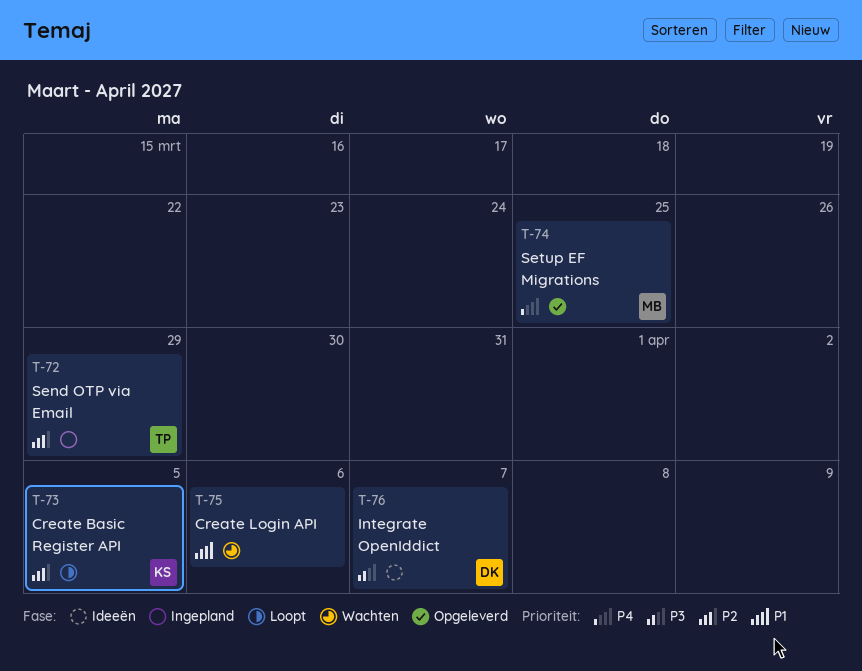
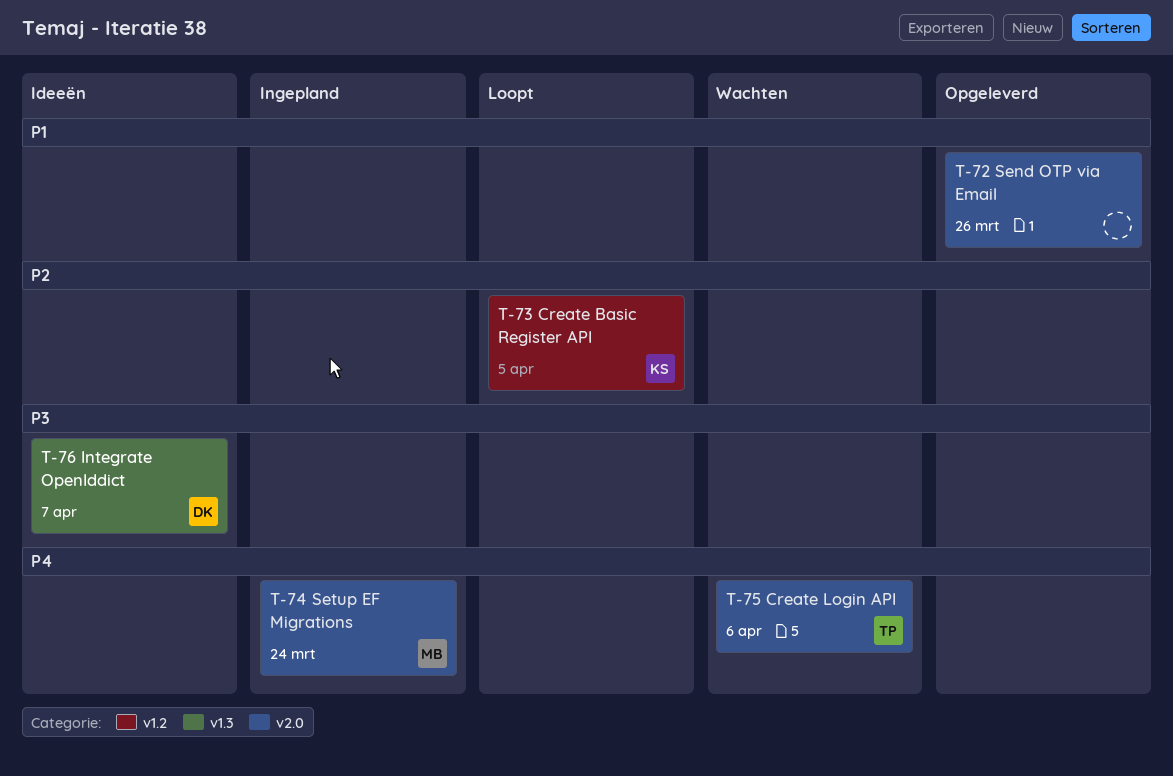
T-72, status: Ingepland -> Opgeleverd
T-72, owner: TP -> none
T-72, priority: P2 -> P1
T-72, due: Mar 29 -> Mar 26
T-74, status: Opgeleverd -> Ingepland
T-74, due: Mar 25 -> Mar 24
T-75, owner: none -> TP
T-75, priority: P1 -> P4

